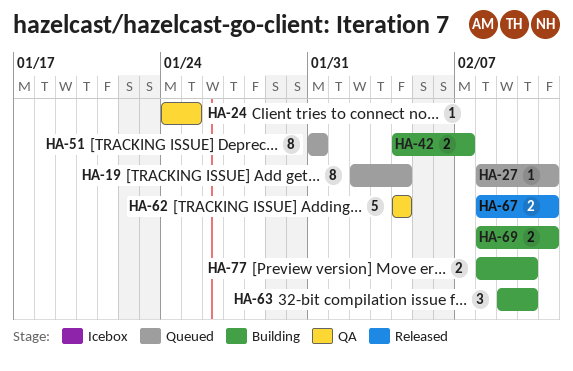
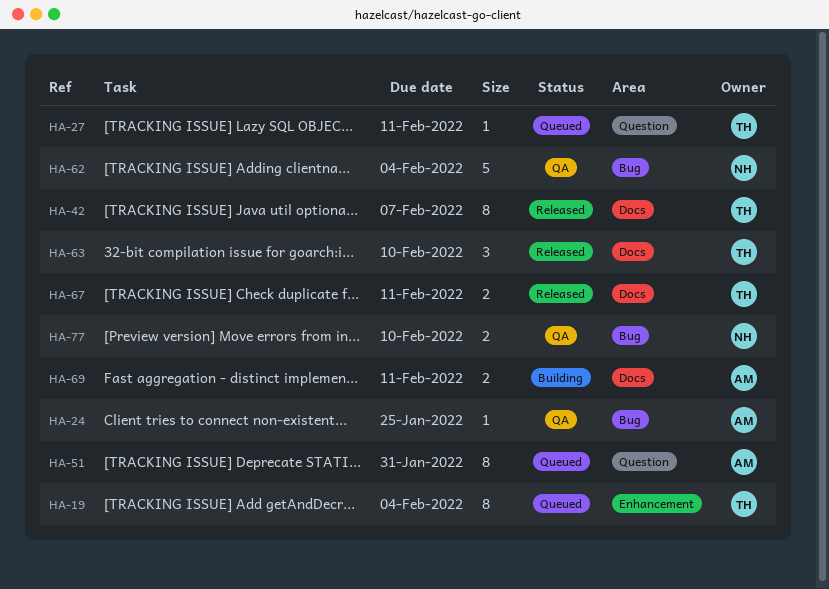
HA-42, status: Building -> Released
HA-42, estimate: 2 -> 8
HA-63, status: Building -> Released
HA-77, status: Building -> QA

